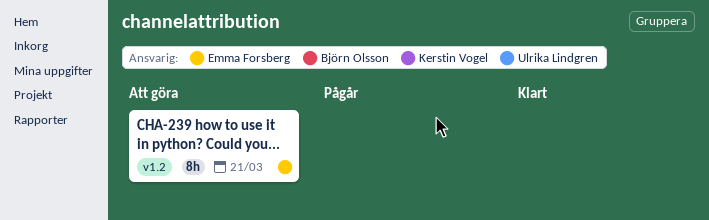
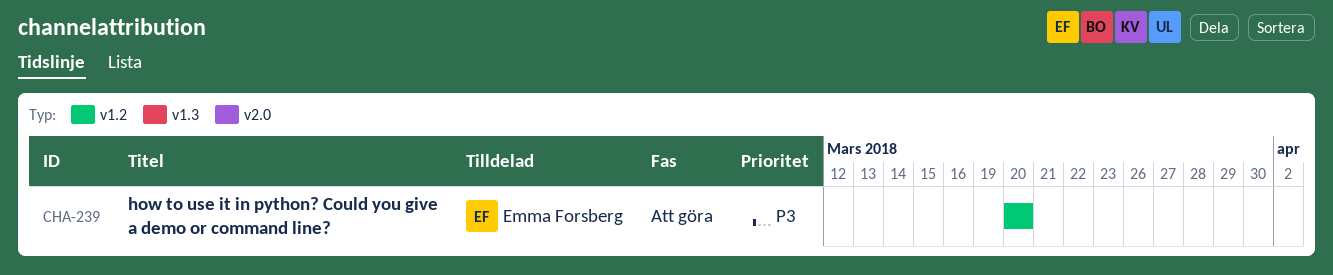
CHA-239, due: Mar 21 -> Mar 20

